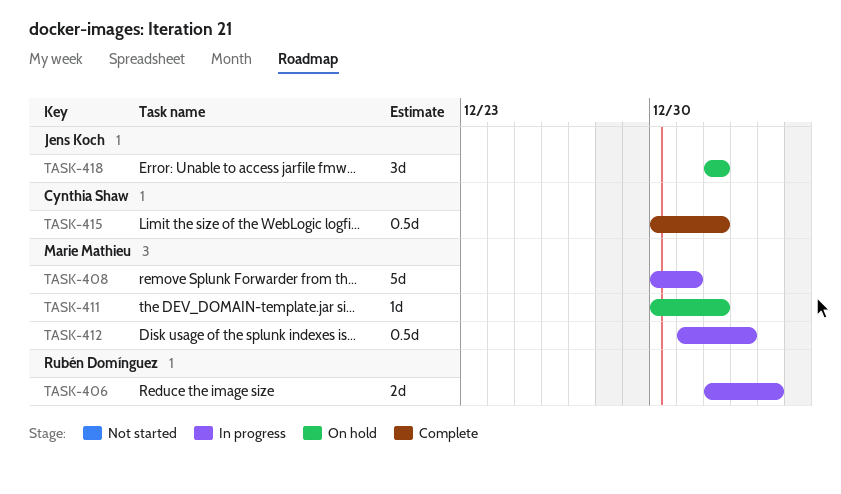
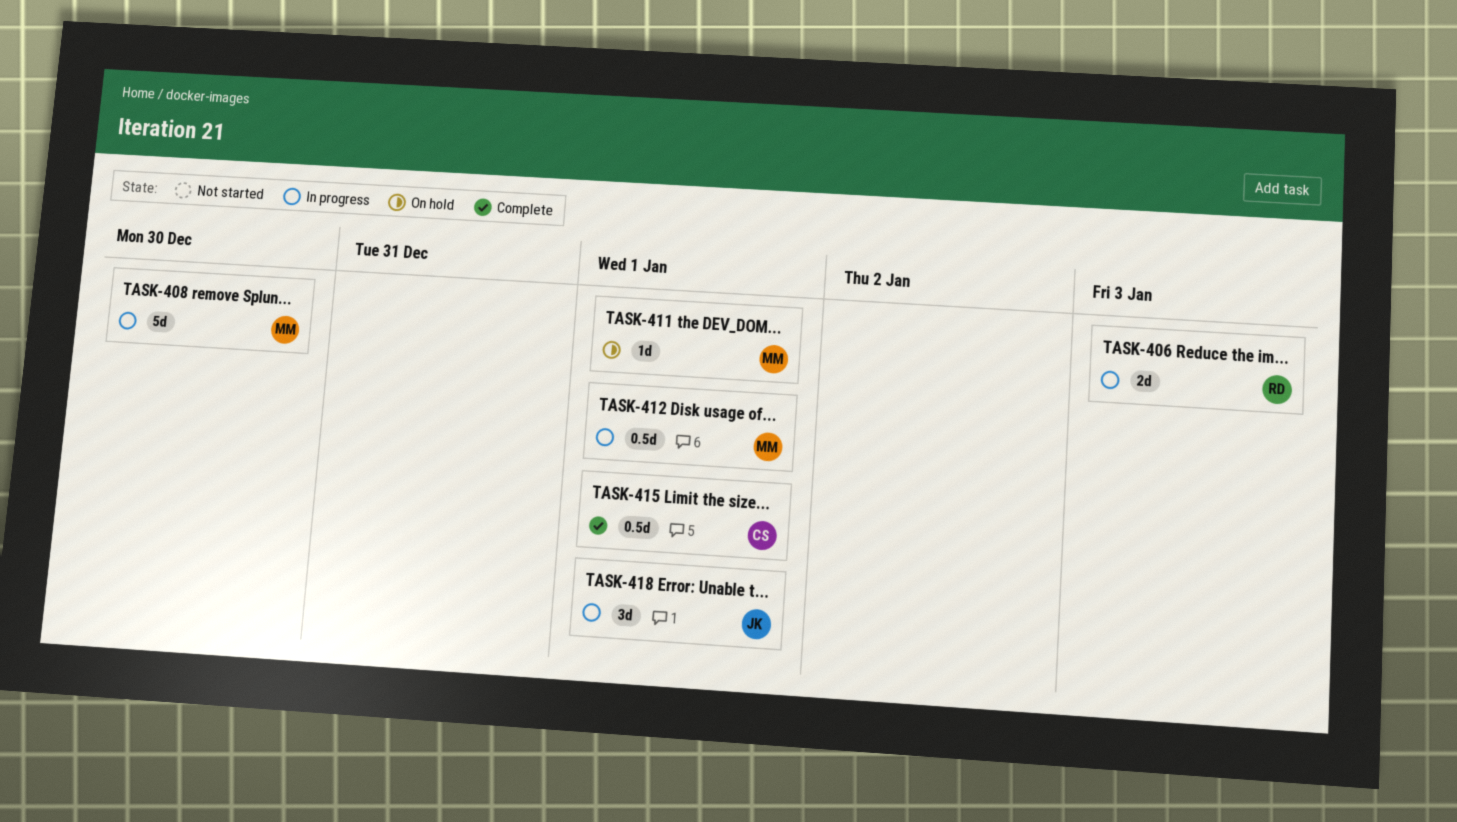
TASK-408, due: Dec 31 -> Dec 30
TASK-412, due: Jan 2 -> Jan 1
TASK-418, status: On hold -> In progress

